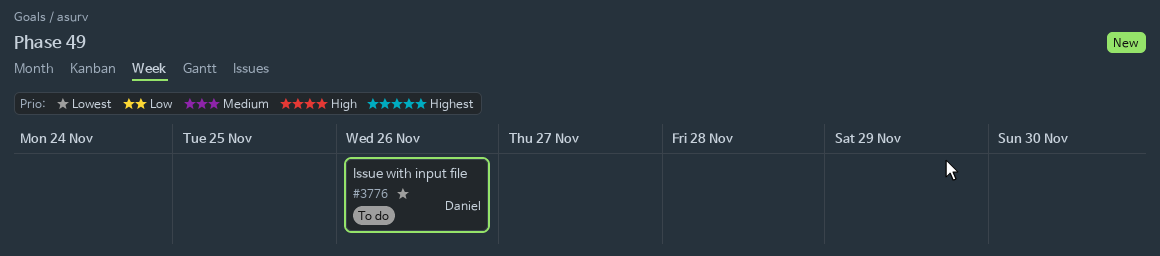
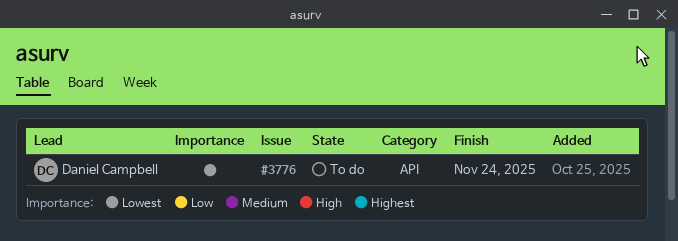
#3776, due: Nov 26 -> Nov 24

